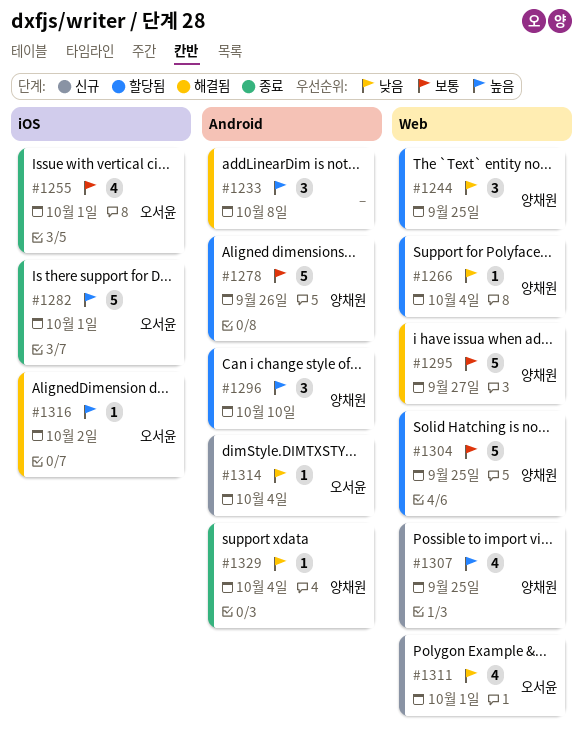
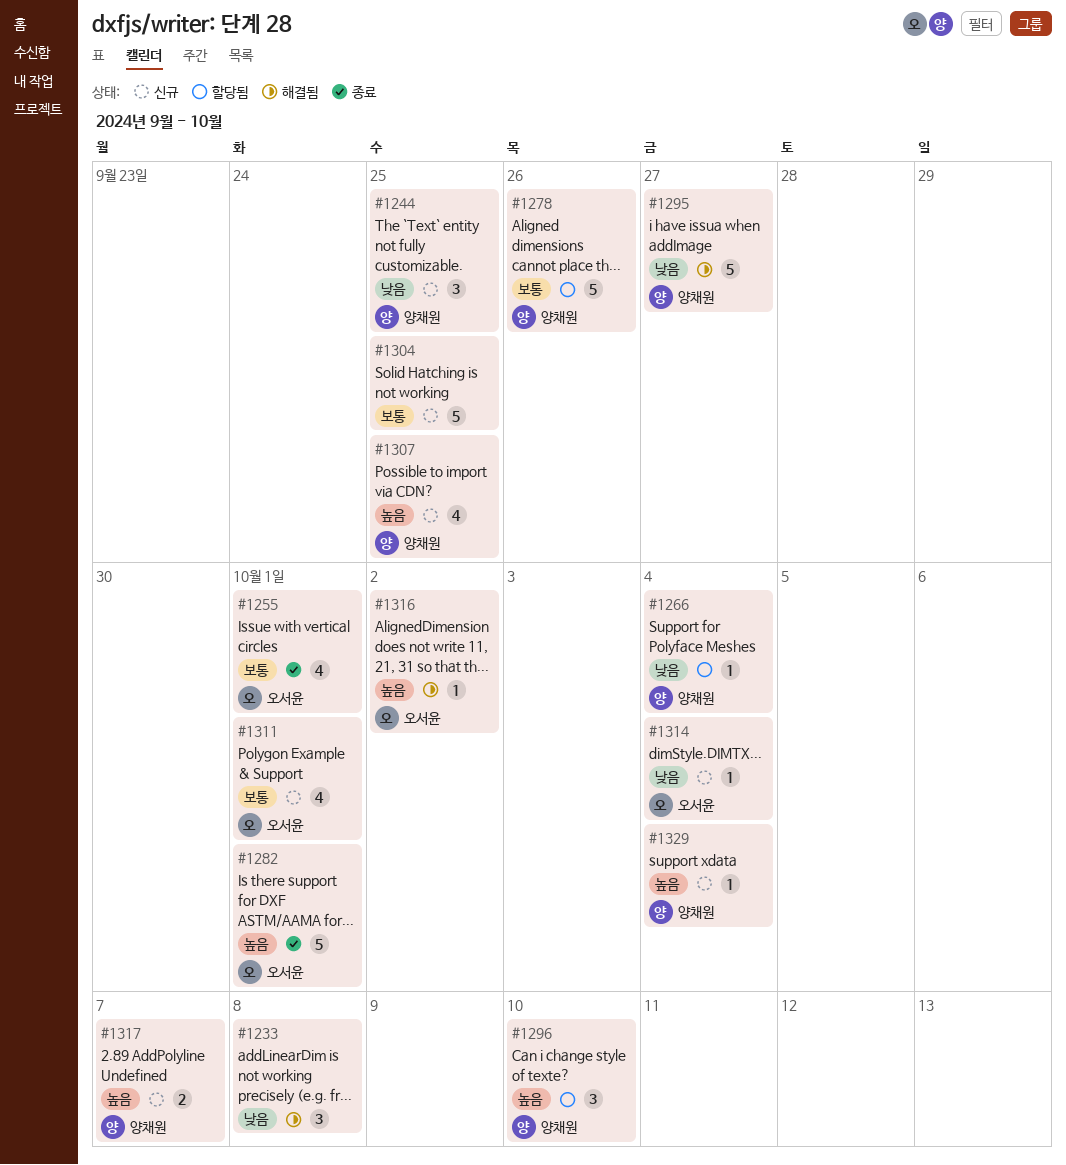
#1233, priority: 높음 -> 낮음
#1244, status: 할당됨 -> 신규
#1295, priority: 보통 -> 낮음
#1304, status: 할당됨 -> 신규
#1304, owner: 양채원 -> none
#1311, priority: 낮음 -> 보통
#1317: none -> present
#1329, status: 종료 -> 신규
#1329, priority: 낮음 -> 높음

